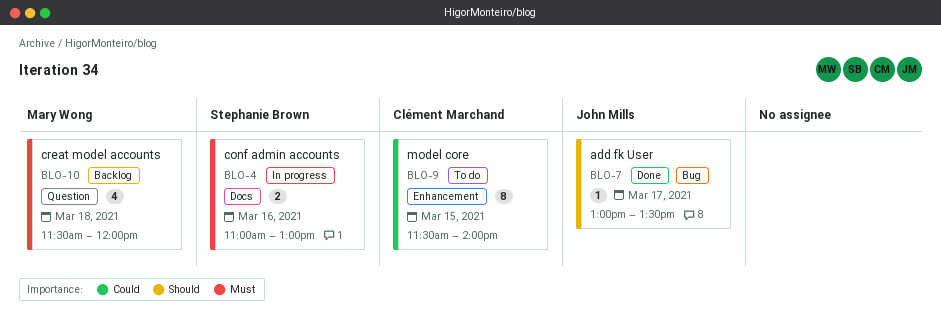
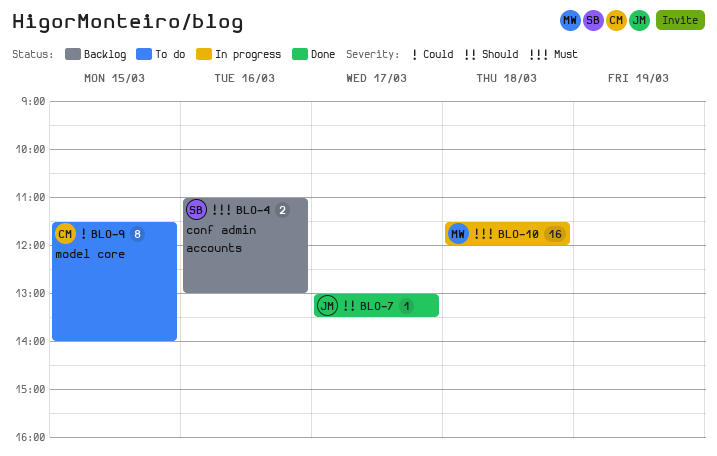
BLO-4, status: In progress -> Backlog
BLO-10, status: Backlog -> In progress
BLO-10, estimate: 4 -> 16

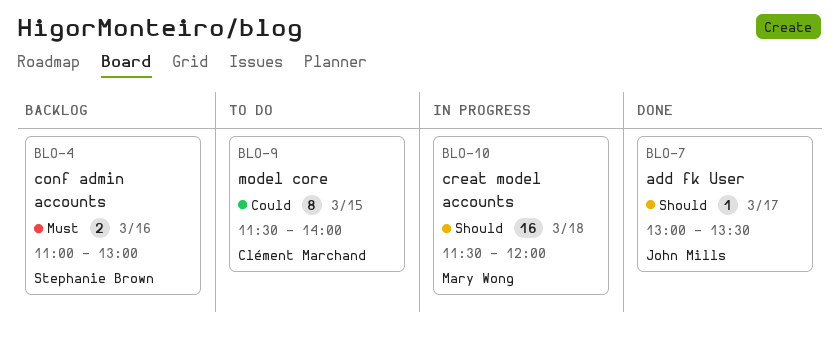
BLO-10, priority: Must -> Should

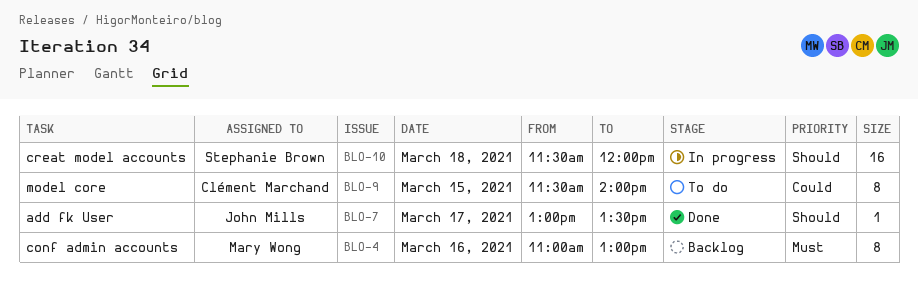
BLO-4, owner: Stephanie Brown -> Mary Wong
BLO-4, estimate: 2 -> 8
BLO-10, owner: Mary Wong -> Stephanie Brown

